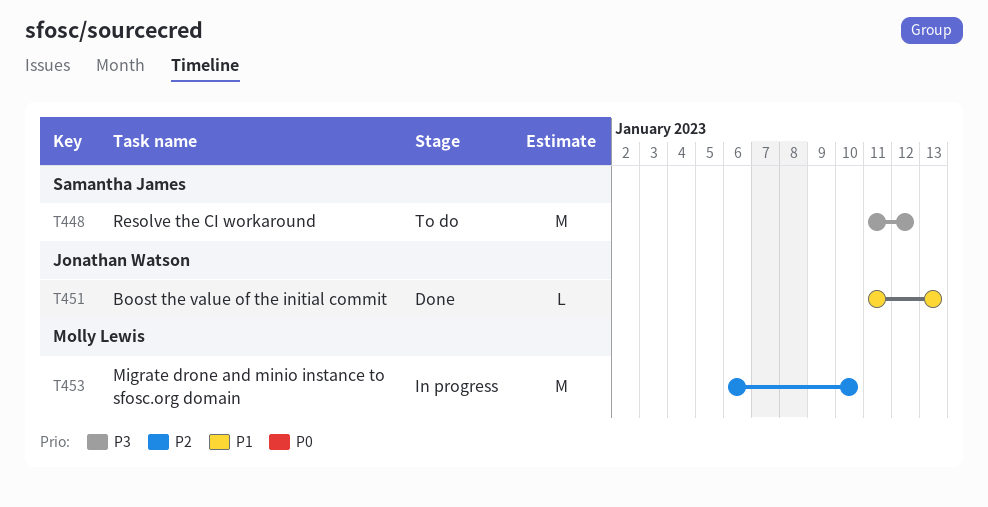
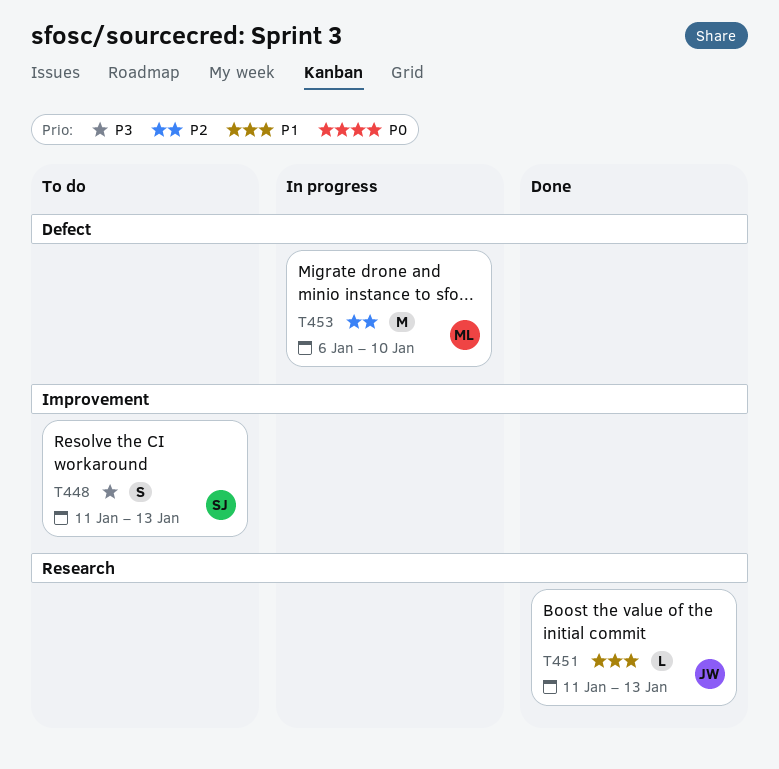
T448, estimate: M -> S
T448, due: Jan 12 -> Jan 13

